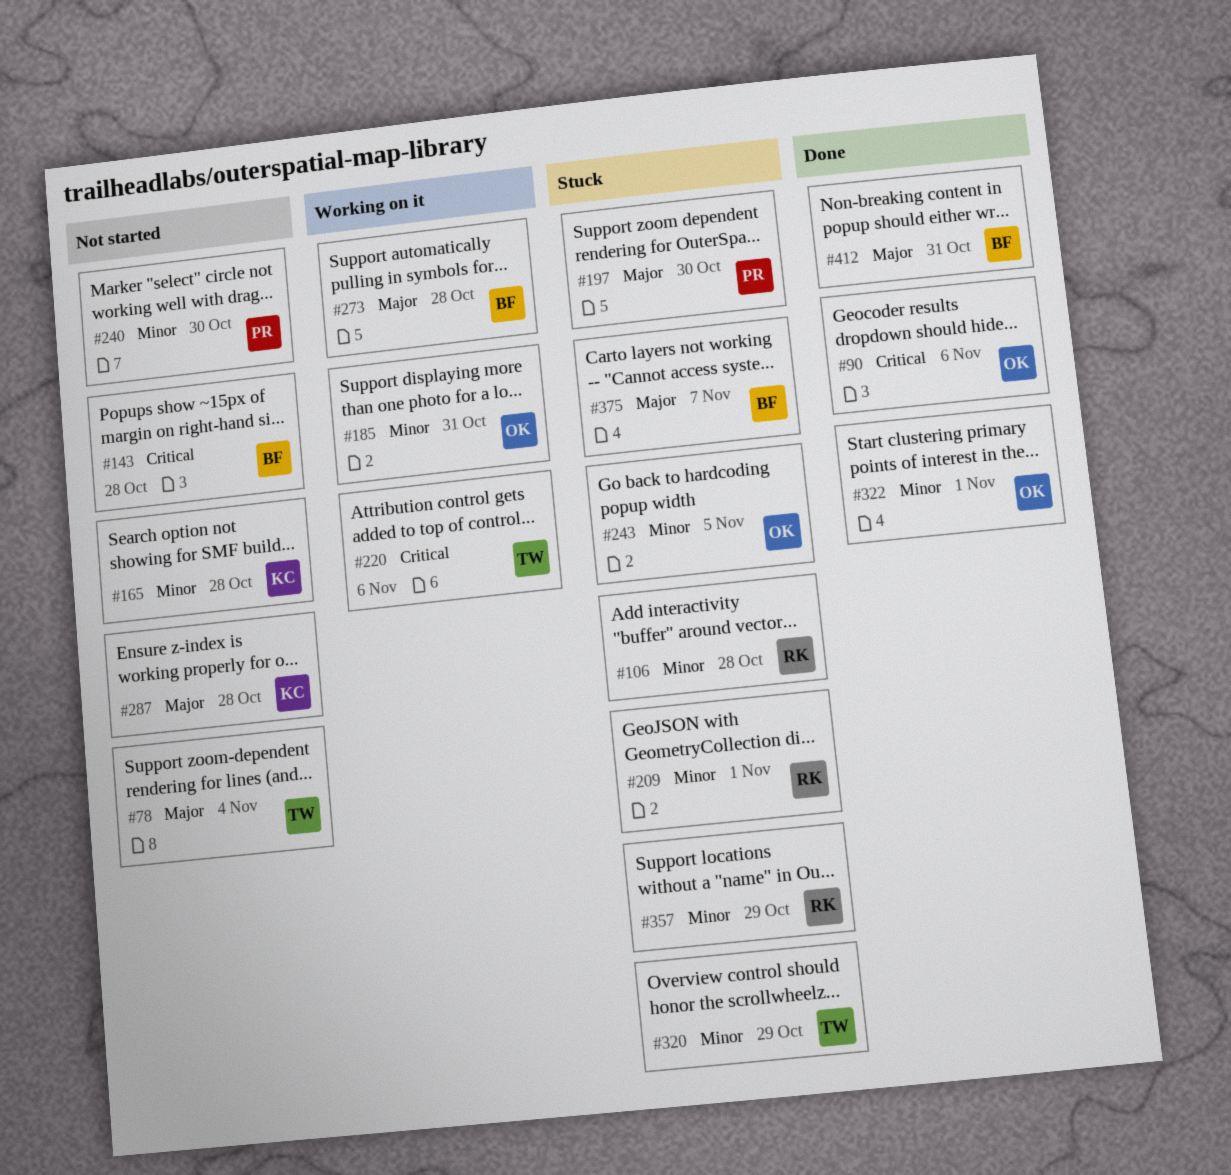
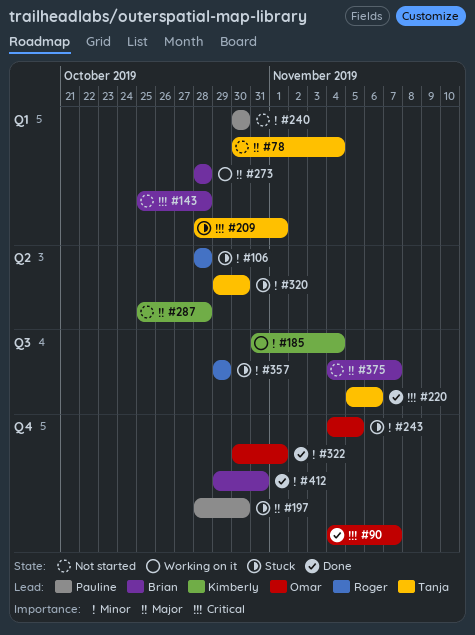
#90, due: Nov 6 -> Nov 7
#165: present -> none
#185, owner: Omar -> Kimberly
#185, due: Oct 31 -> Nov 4
#209, owner: Roger -> Tanja
#209, priority: Minor -> Critical
#220, status: Working on it -> Done
#320, due: Oct 29 -> Oct 30
#375, status: Stuck -> Not started
#412, priority: Major -> Minor

